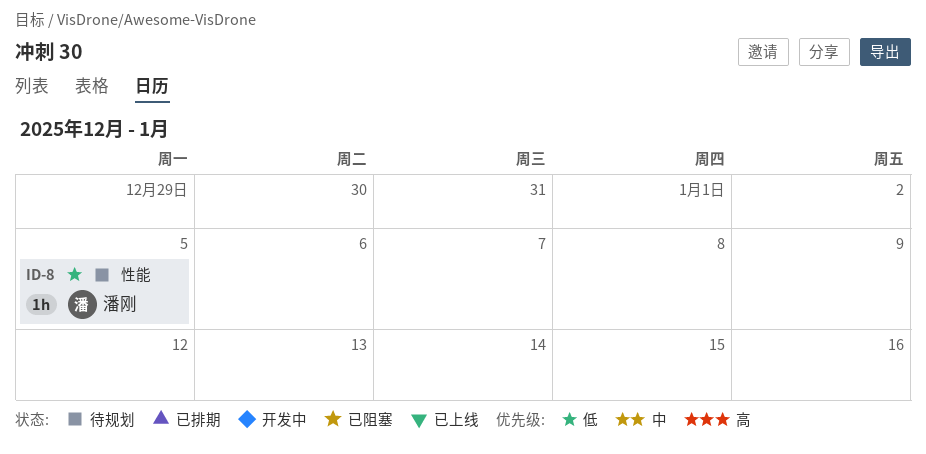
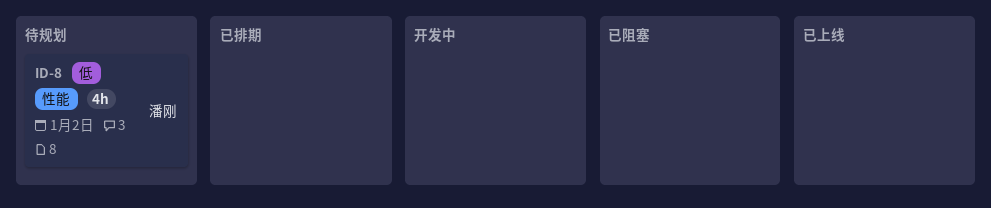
ID-8, estimate: 1h -> 4h
ID-8, due: Jan 5 -> Jan 2

